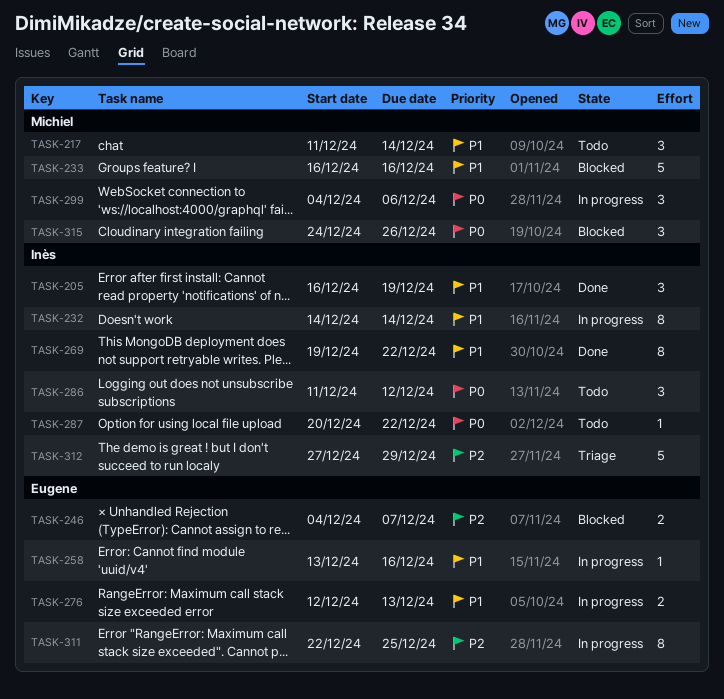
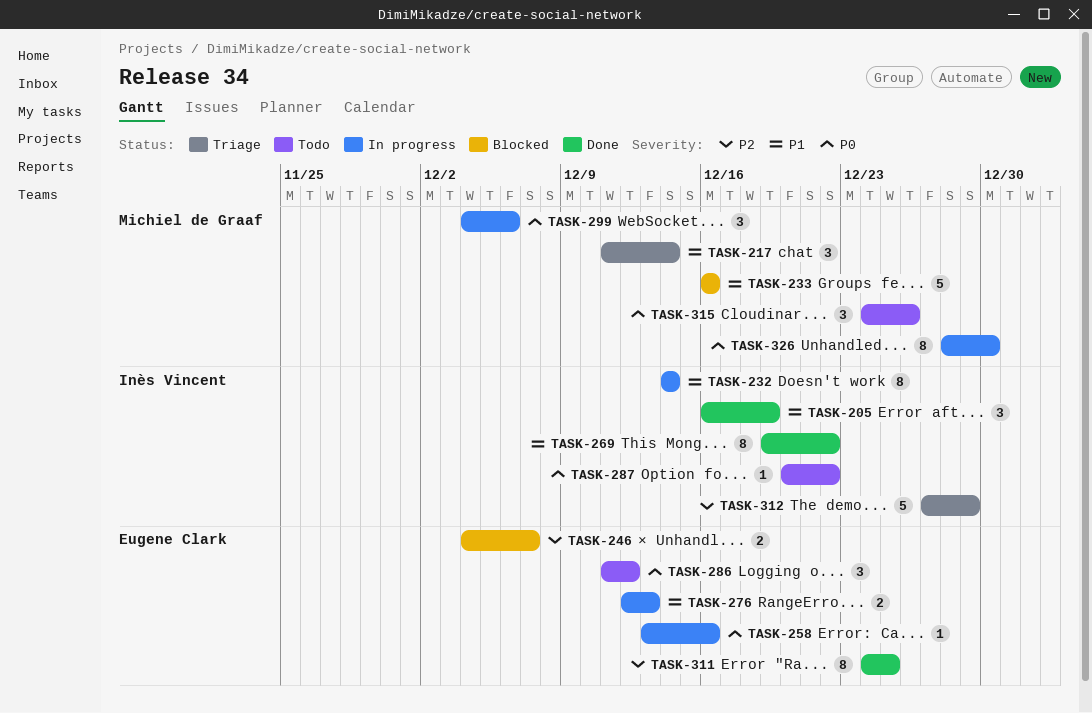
TASK-217, status: Todo -> Triage
TASK-258, priority: P1 -> P0
TASK-286, owner: Inès Vincent -> Eugene Clark
TASK-311, status: In progress -> Done
TASK-311, start: Dec 22 -> Dec 24
TASK-315, status: Blocked -> Todo
TASK-326: none -> present

